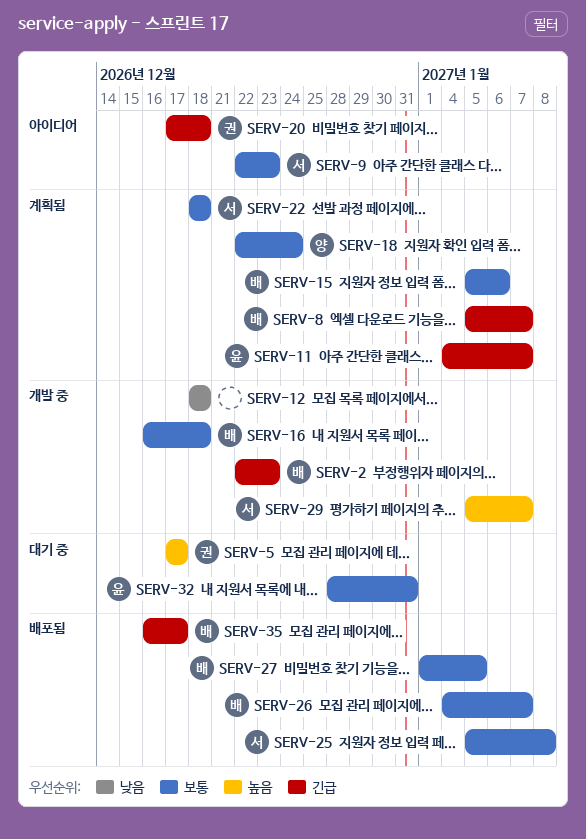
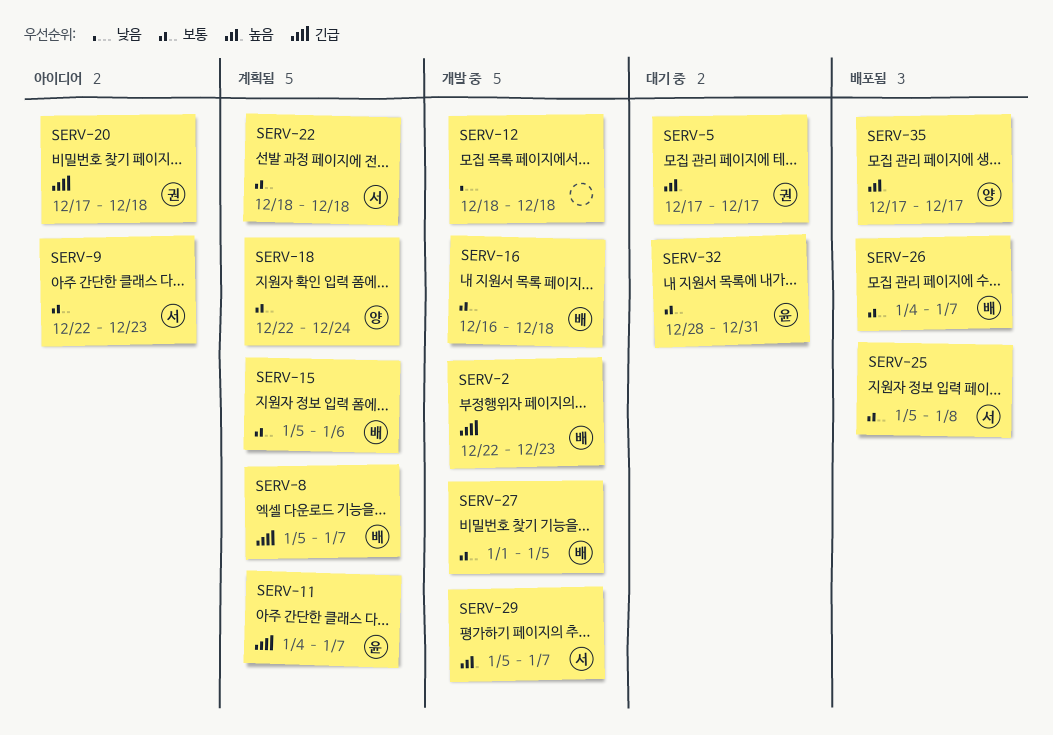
SERV-27, status: 배포됨 -> 개발 중
SERV-35, owner: 배 -> 양
SERV-35, priority: 긴급 -> 높음
SERV-35, start: Dec 16 -> Dec 17

